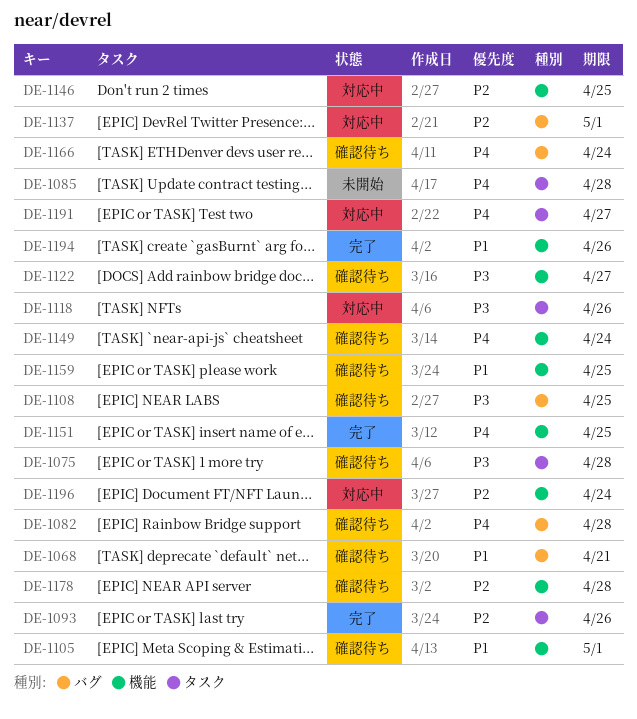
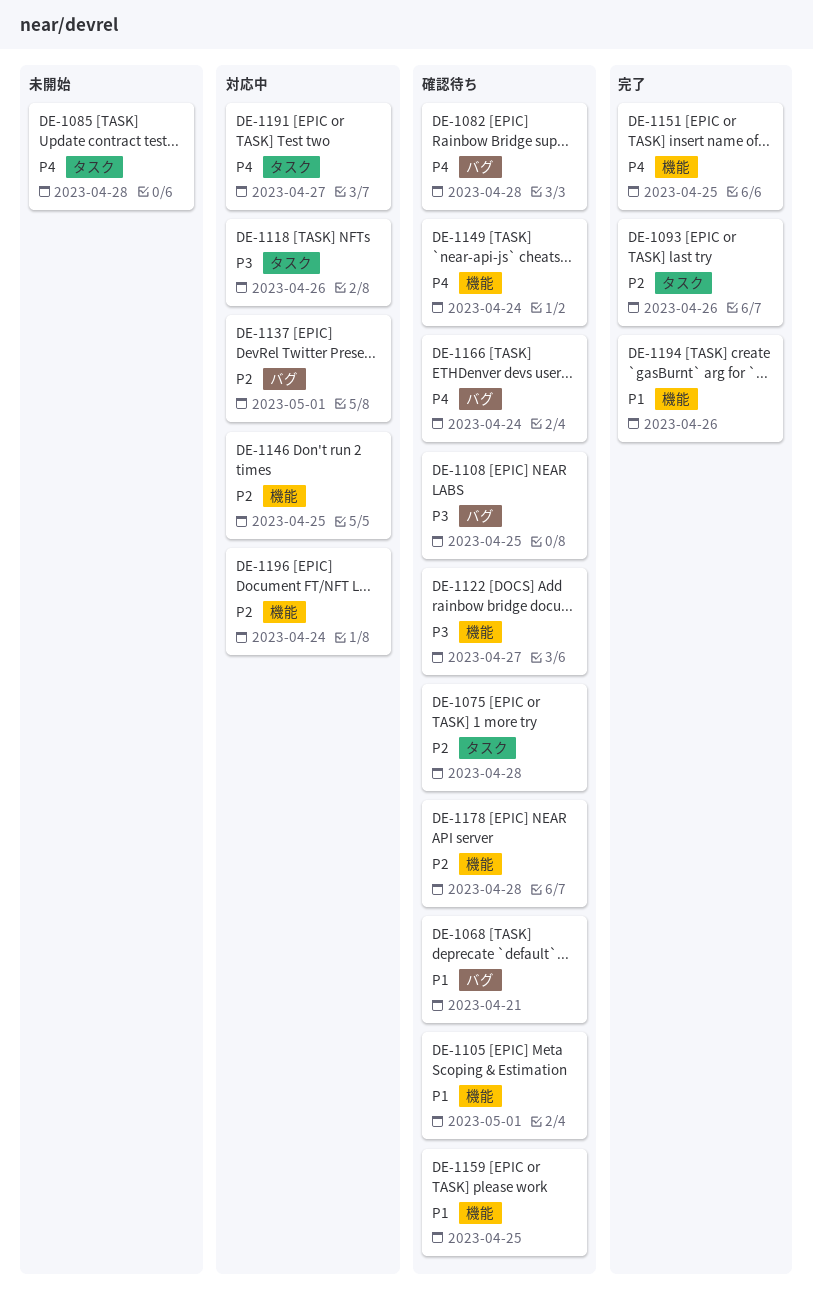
DE-1075, priority: P3 -> P2

